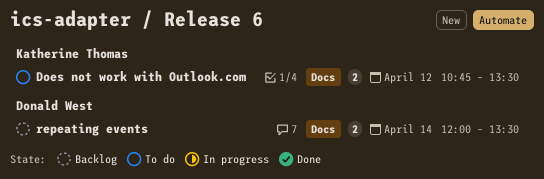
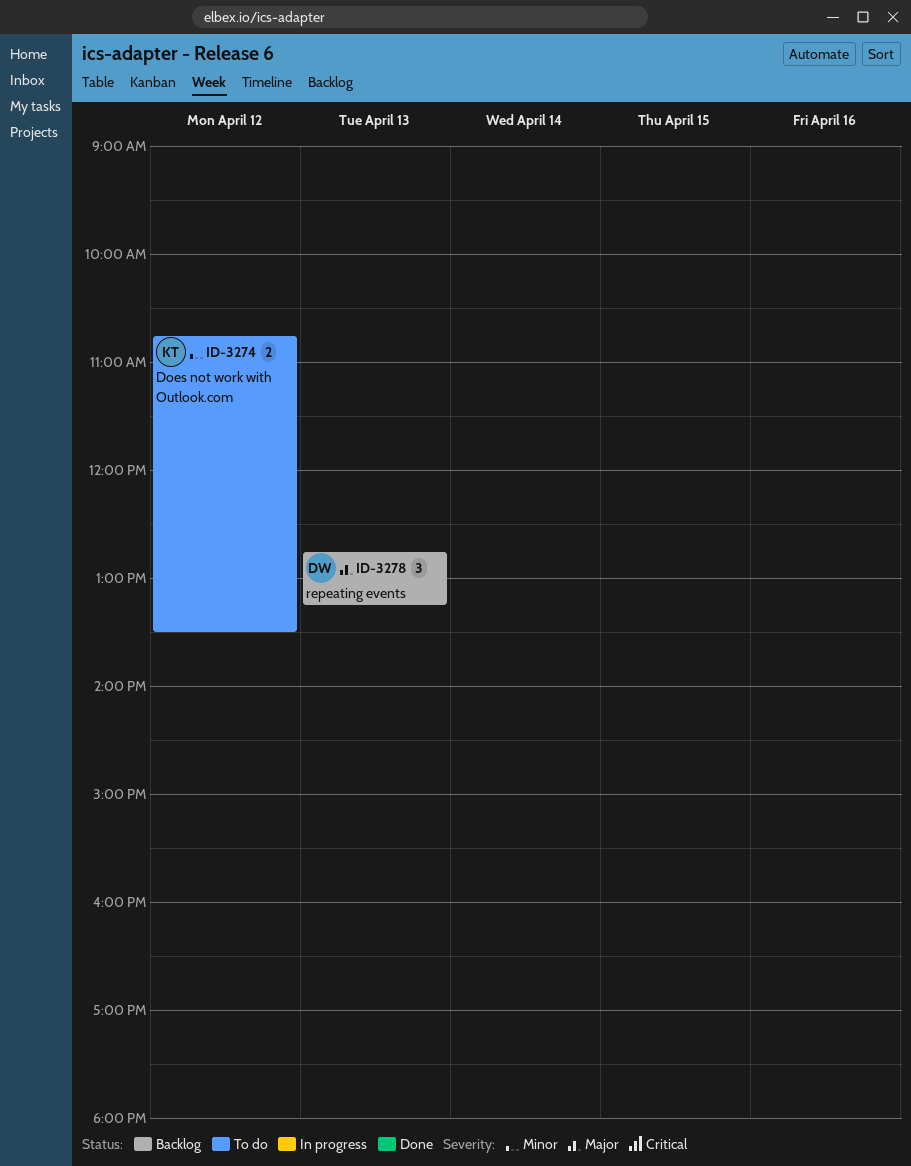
repeating events, estimate: 2 -> 3
repeating events, day: Apr 14 -> Apr 13
repeating events, begins: 12:00 -> 12:45
repeating events, ends: 13:30 -> 13:15

